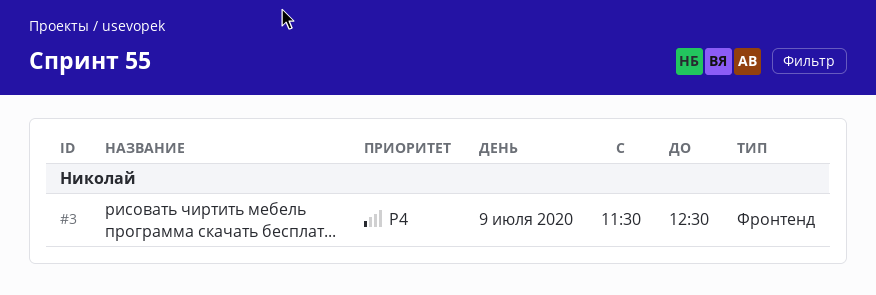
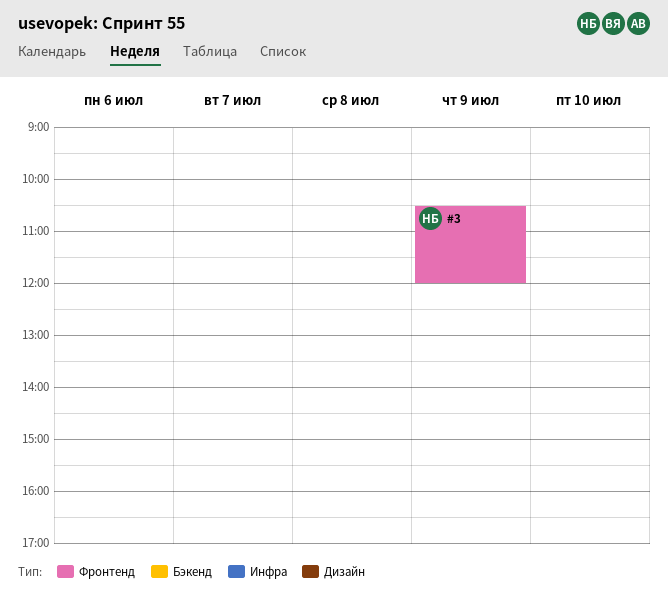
#3, begins: 11:30 -> 10:30
#3, ends: 12:30 -> 12:00

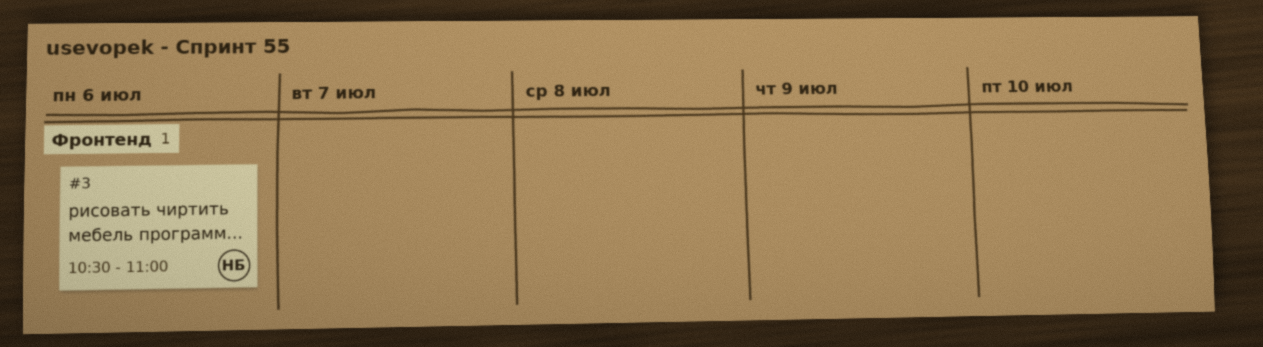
#3, day: Jul 9 -> Jul 6
#3, ends: 12:00 -> 11:00

